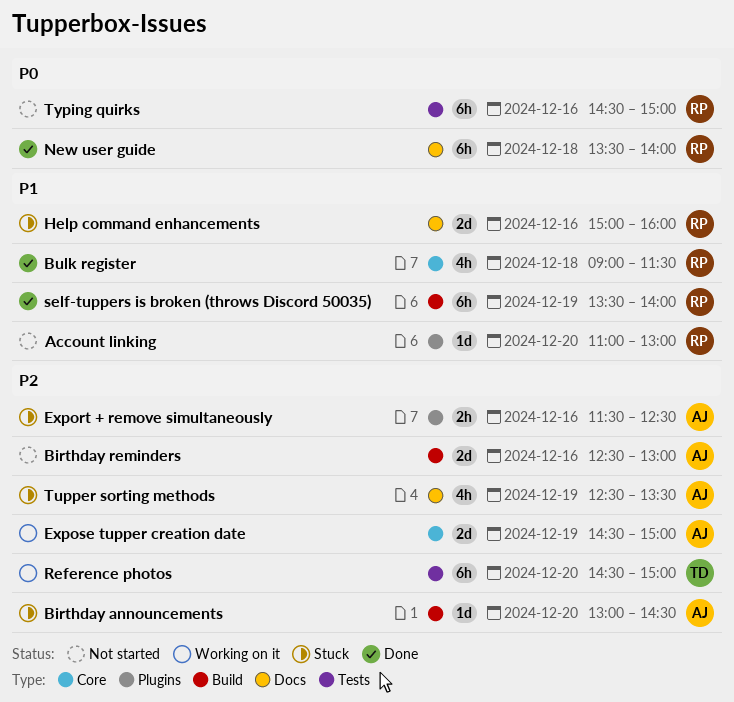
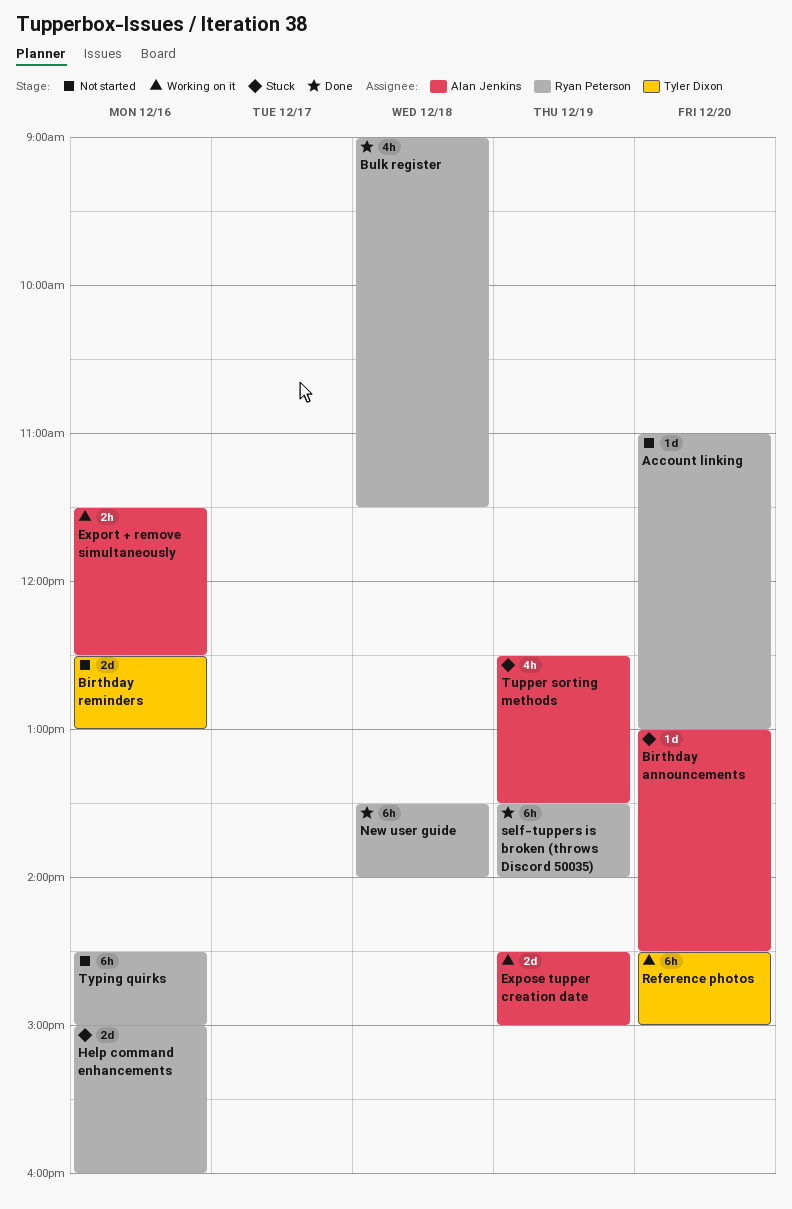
Birthday reminders, owner: Alan Jenkins -> Tyler Dixon
Export + remove simultaneously, status: Stuck -> Working on it

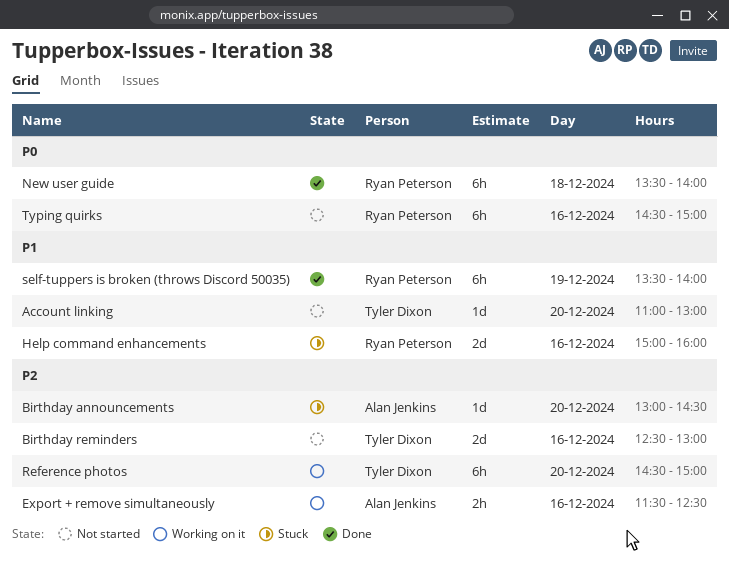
Account linking, owner: Ryan Peterson -> Tyler Dixon
Bulk register: present -> none
Expose tupper creation date: present -> none
Tupper sorting methods: present -> none

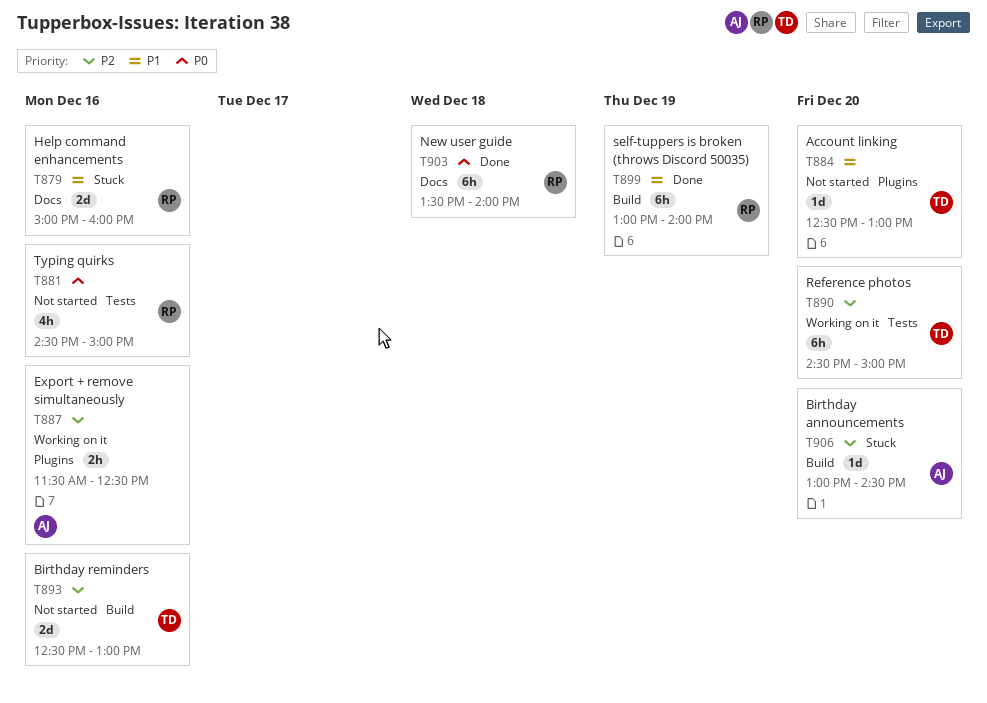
Account linking, begins: 11:00 -> 12:30
self-tuppers is broken (throws Discord 50035), begins: 13:30 -> 13:00
Typing quirks, estimate: 6h -> 4h

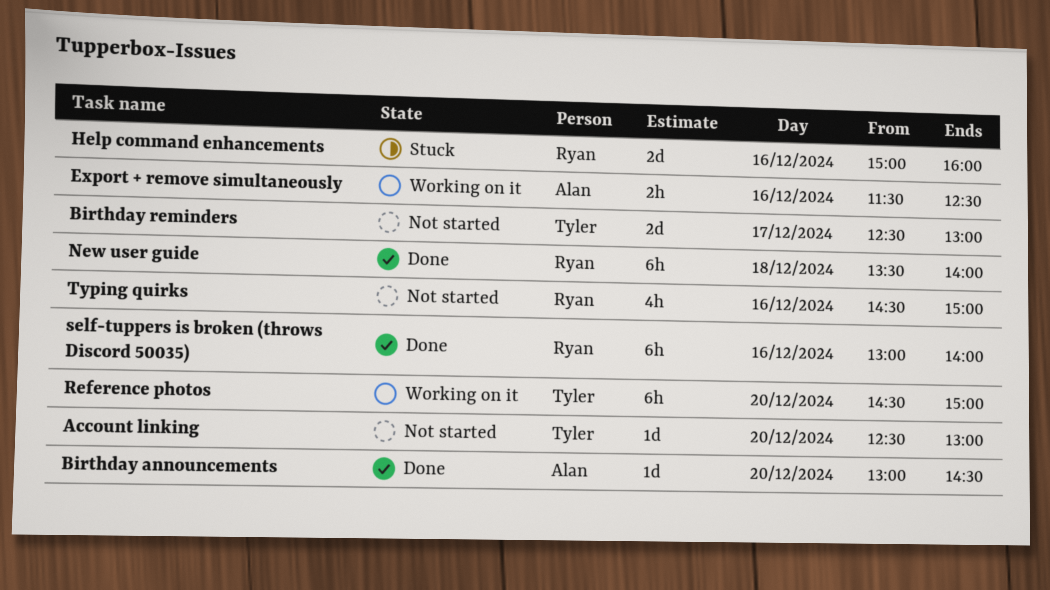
Birthday announcements, status: Stuck -> Done
Birthday reminders, day: Dec 16 -> Dec 17
self-tuppers is broken (throws Discord 50035), day: Dec 19 -> Dec 16

